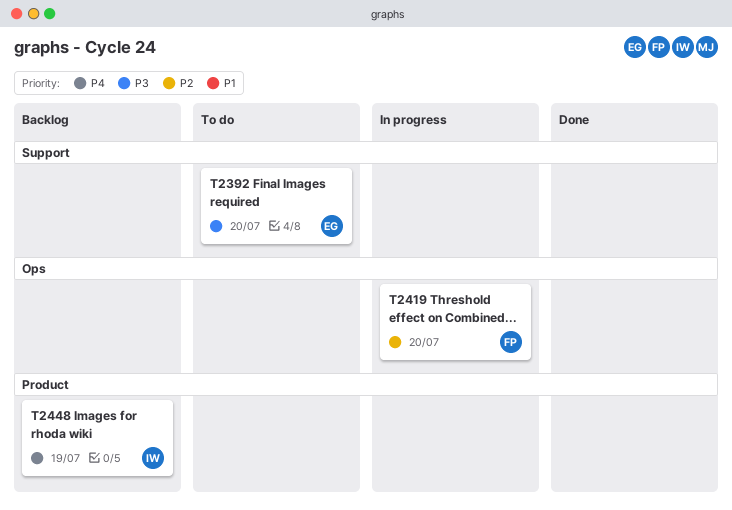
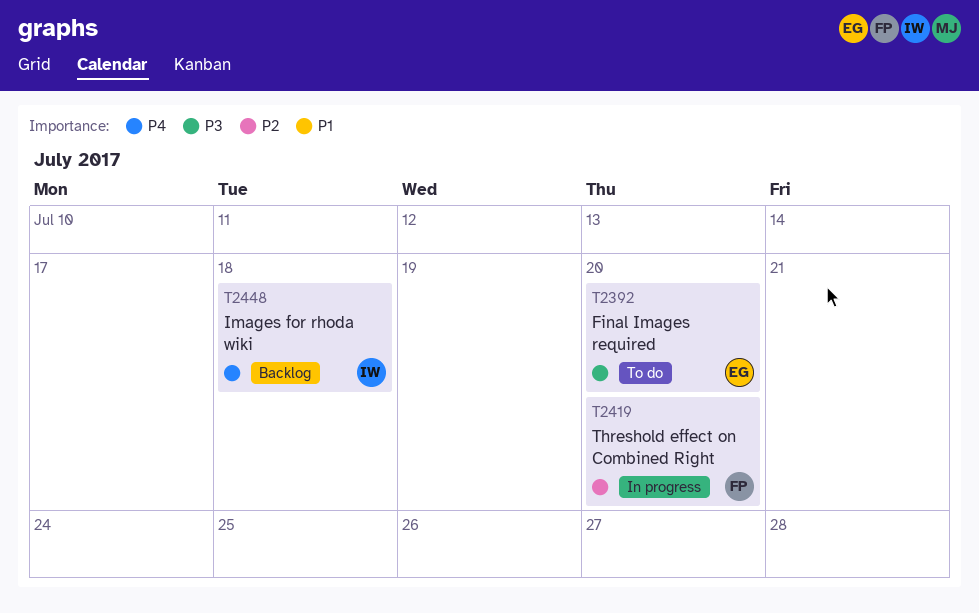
T2448, due: Jul 19 -> Jul 18

